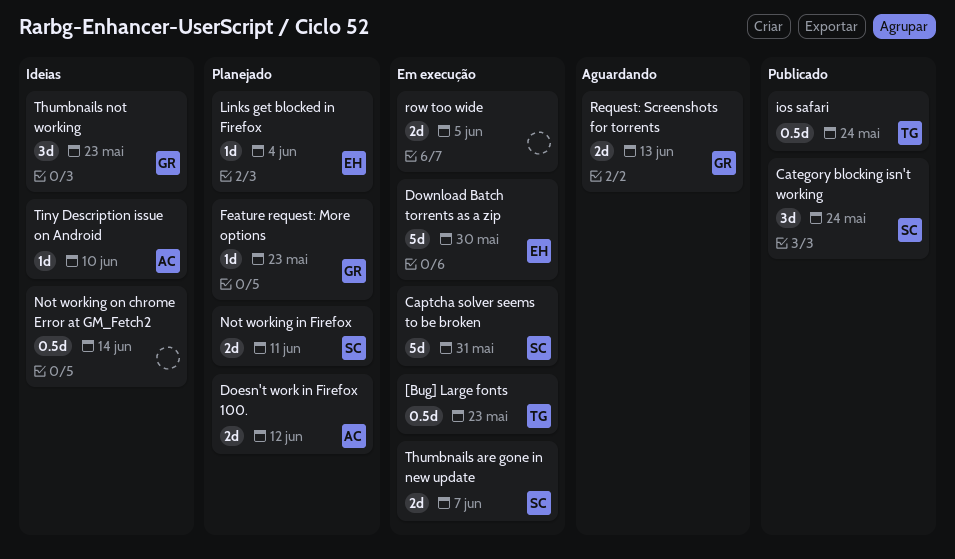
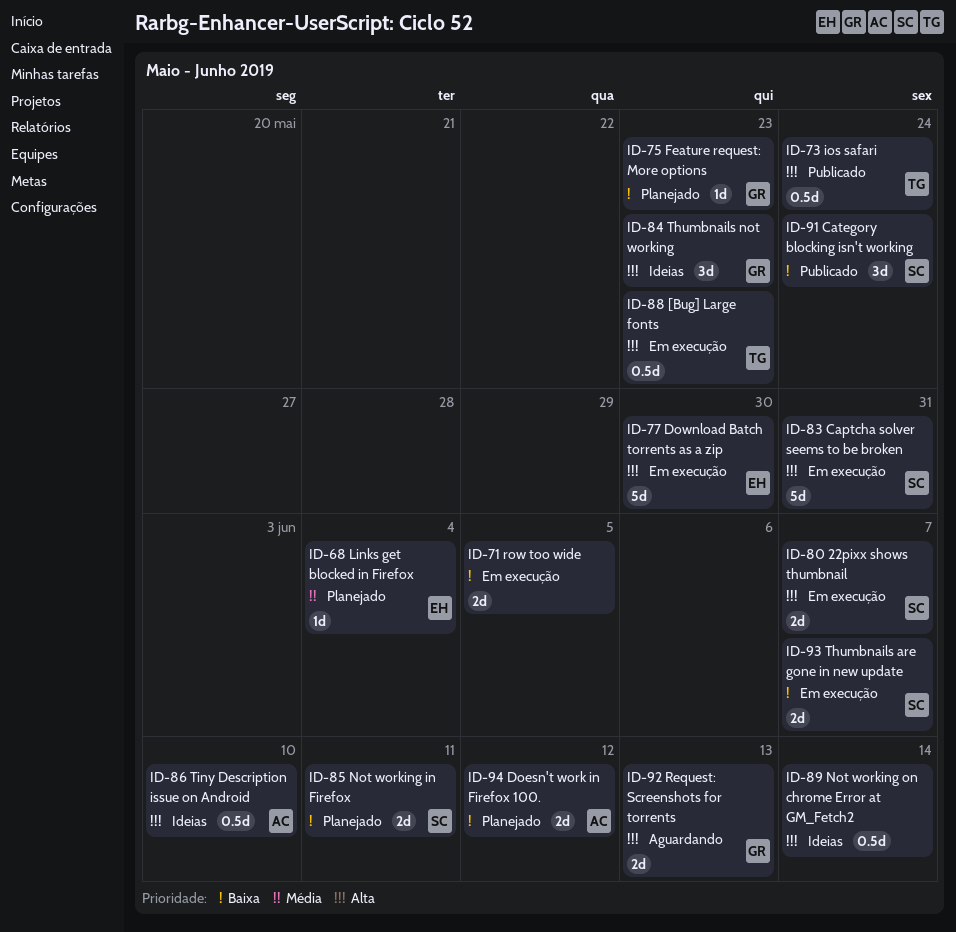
22pixx shows thumbnail: none -> present
Tiny Description issue on Android, estimate: 1d -> 0.5d

